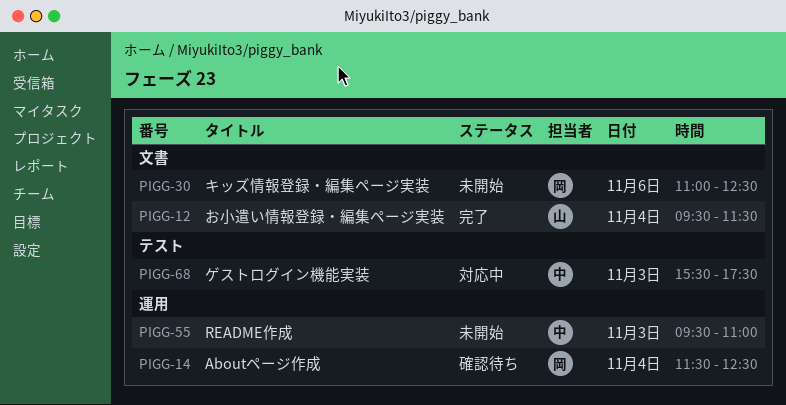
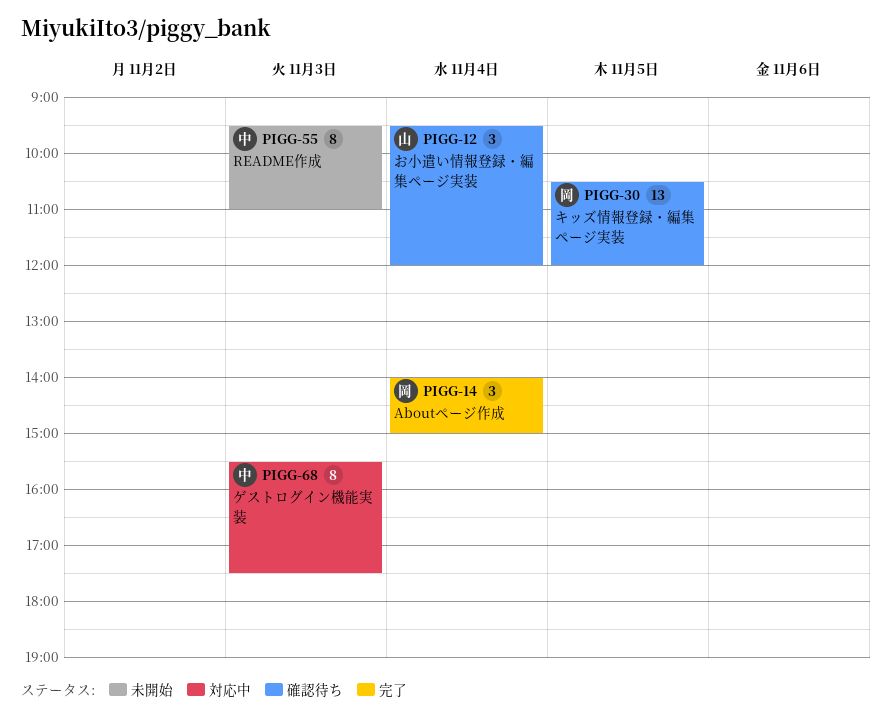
PIGG-12, status: 完了 -> 確認待ち
PIGG-12, ends: 11:30 -> 12:00
PIGG-14, status: 確認待ち -> 完了
PIGG-14, begins: 11:30 -> 14:00
PIGG-14, ends: 12:30 -> 15:00
PIGG-30, status: 未開始 -> 確認待ち
PIGG-30, day: Nov 6 -> Nov 5
PIGG-30, begins: 11:00 -> 10:30
PIGG-30, ends: 12:30 -> 12:00

